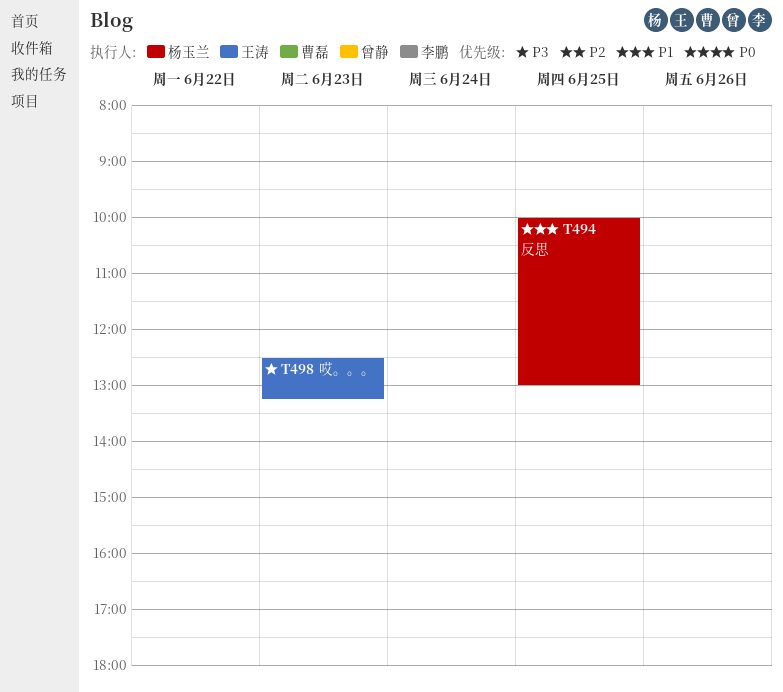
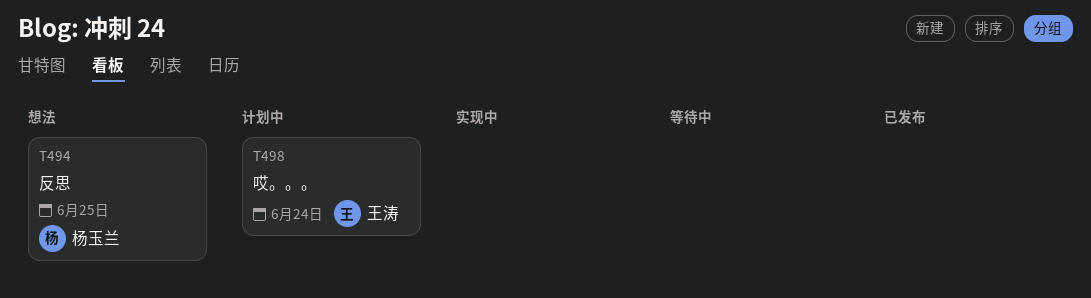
T498, day: Jun 23 -> Jun 24

